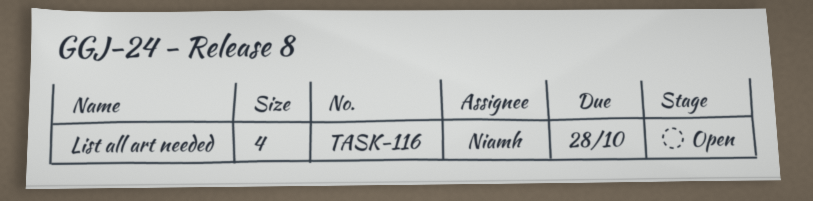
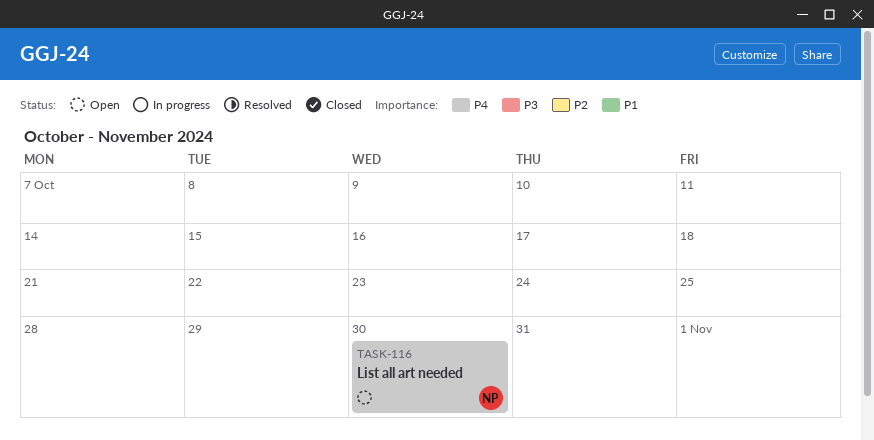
TASK-116, due: Oct 28 -> Oct 30

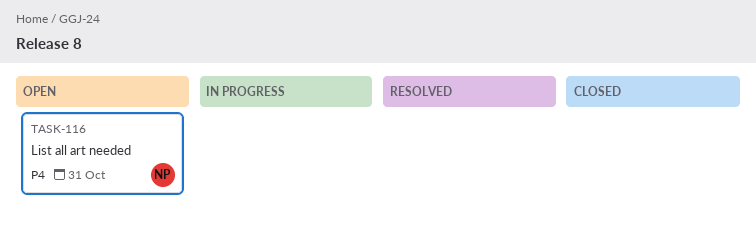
TASK-116, due: Oct 30 -> Oct 31

